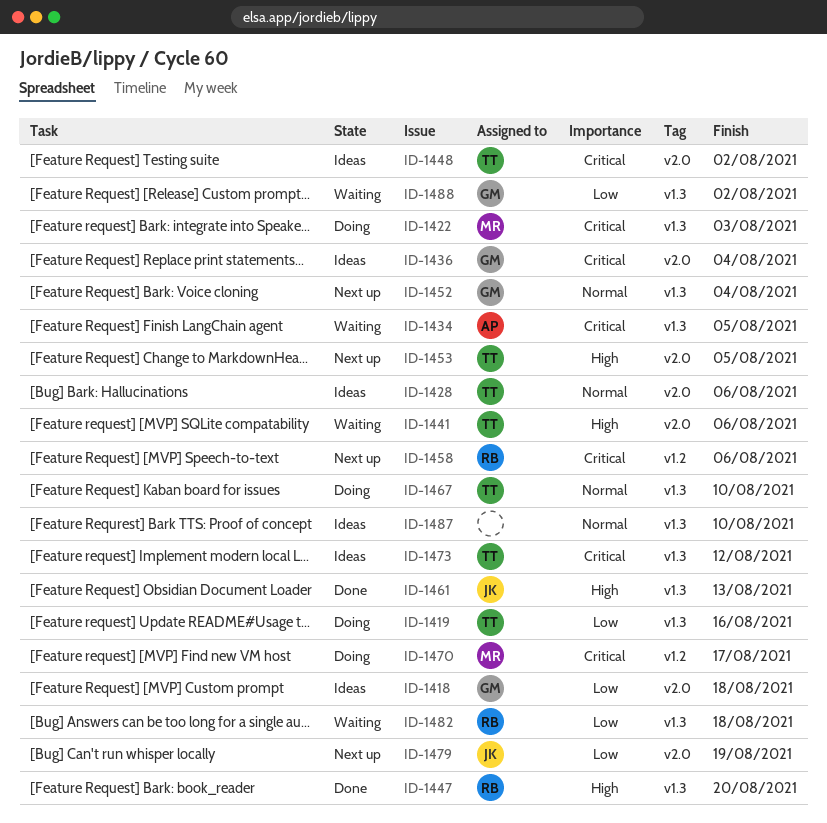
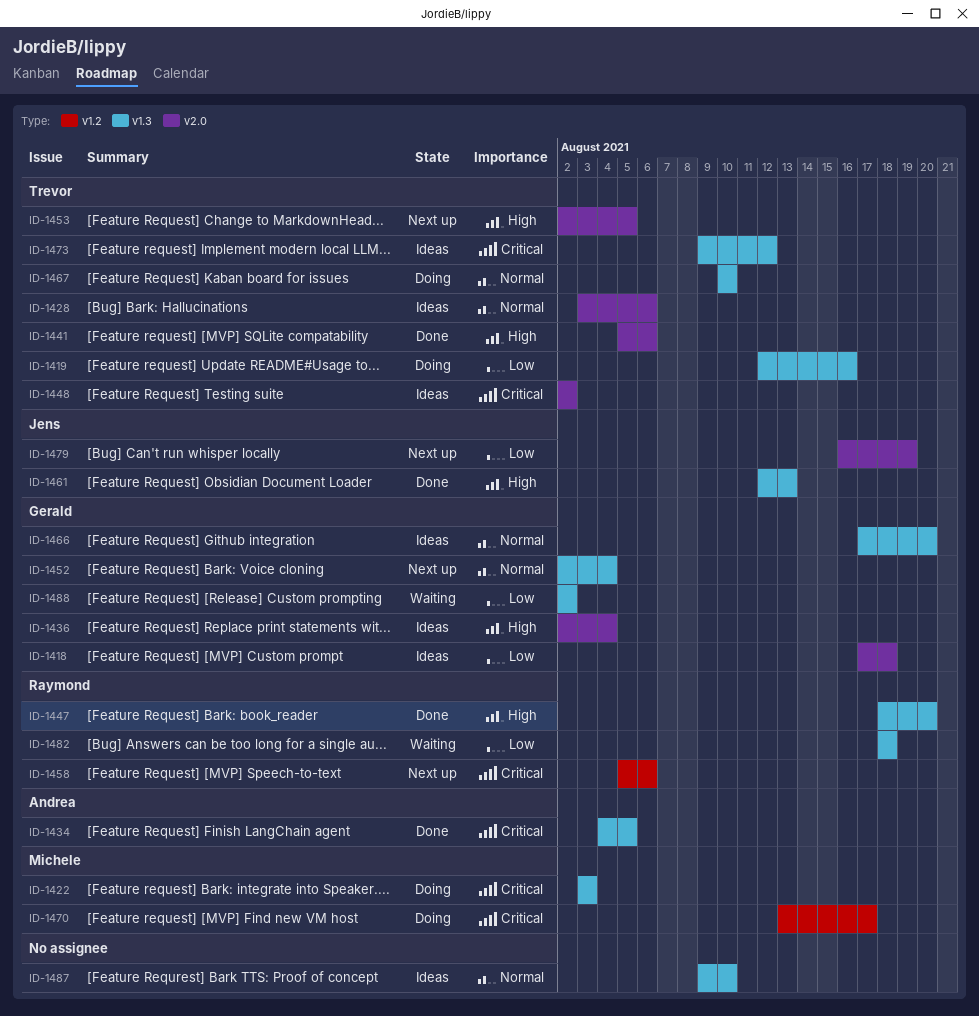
ID-1434, status: Waiting -> Done
ID-1436, priority: Critical -> High
ID-1441, status: Waiting -> Done
ID-1466: none -> present

